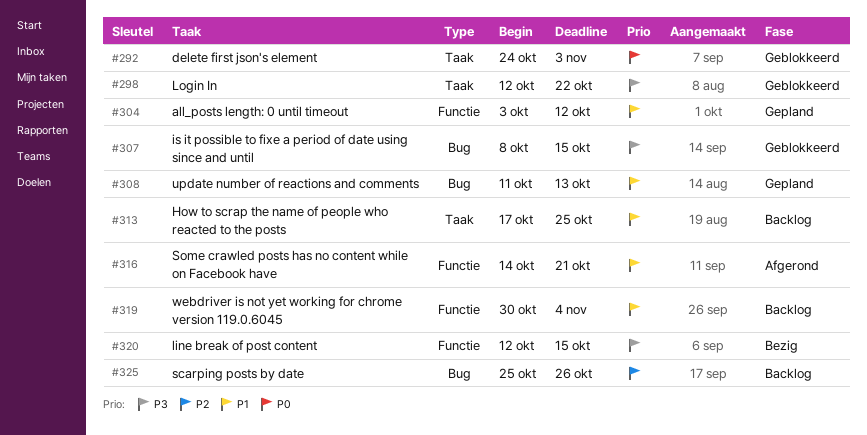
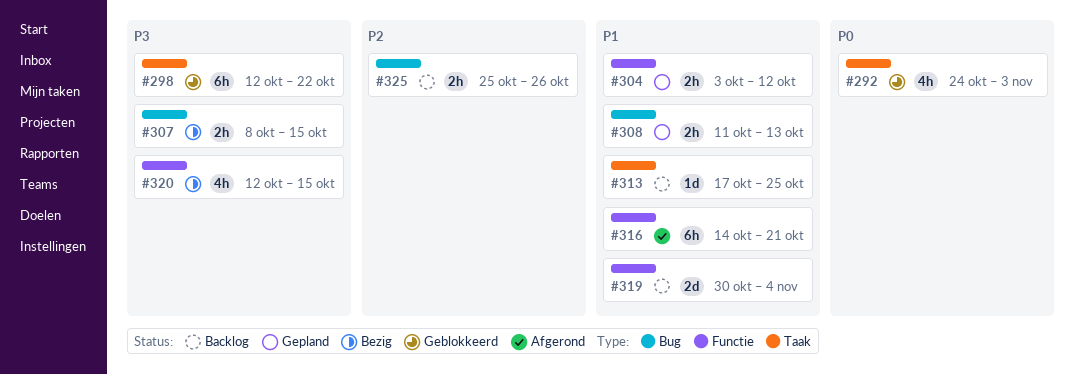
#307, status: Geblokkeerd -> Bezig

